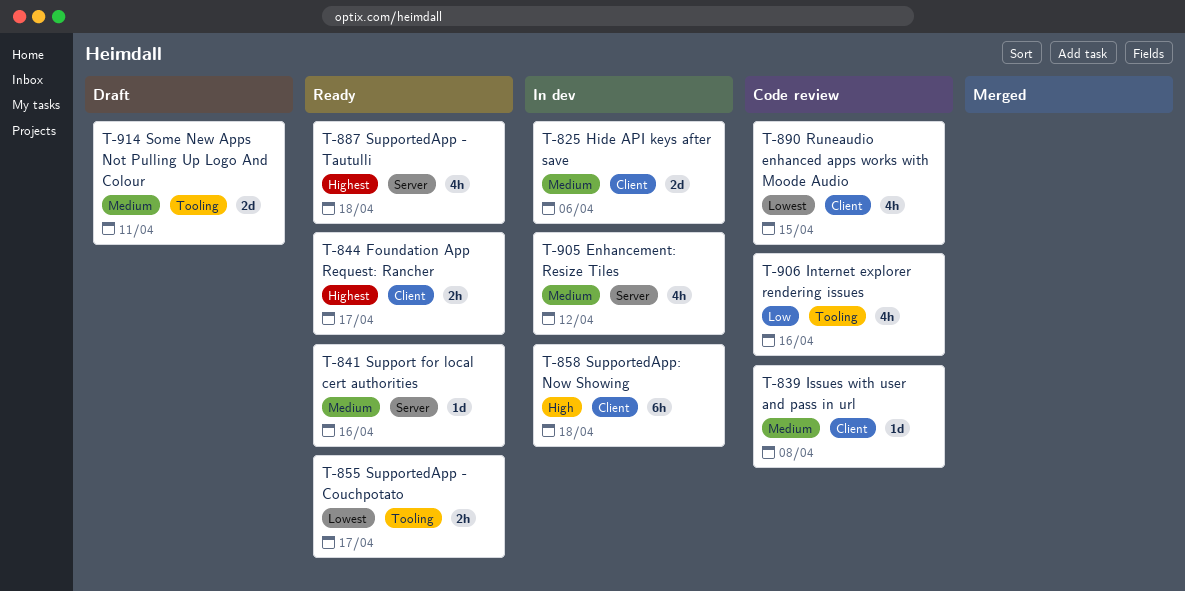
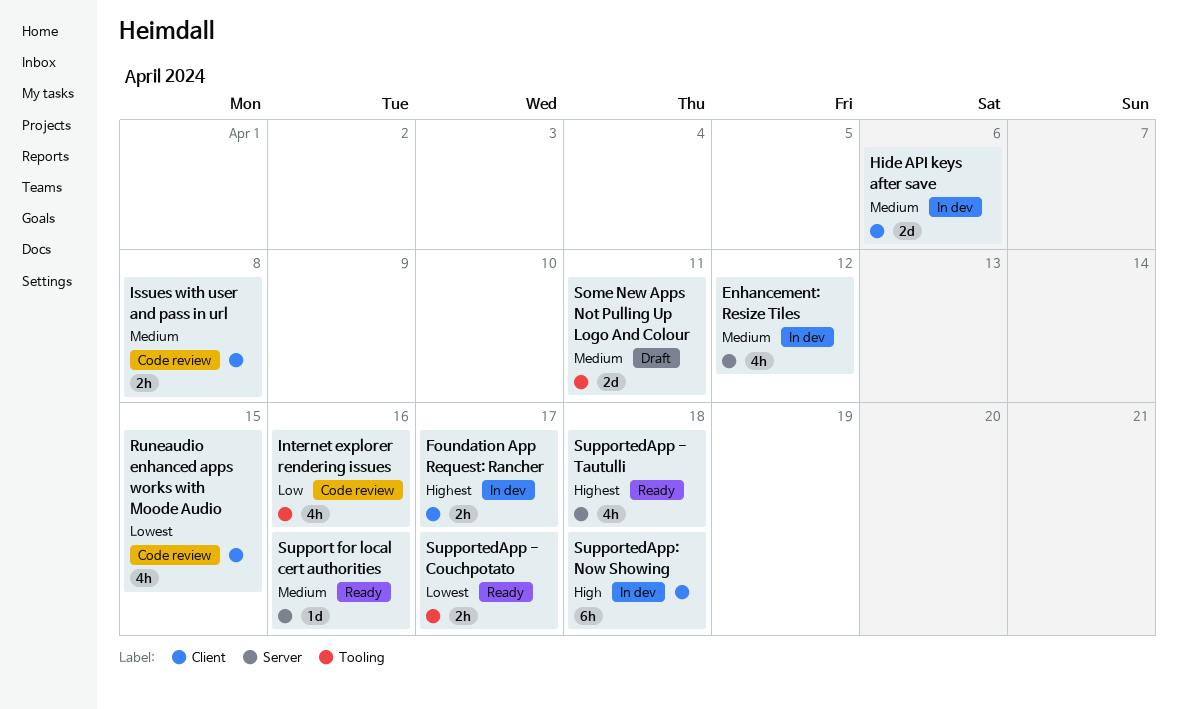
Foundation App Request: Rancher, status: Ready -> In dev
Issues with user and pass in url, estimate: 1d -> 2h

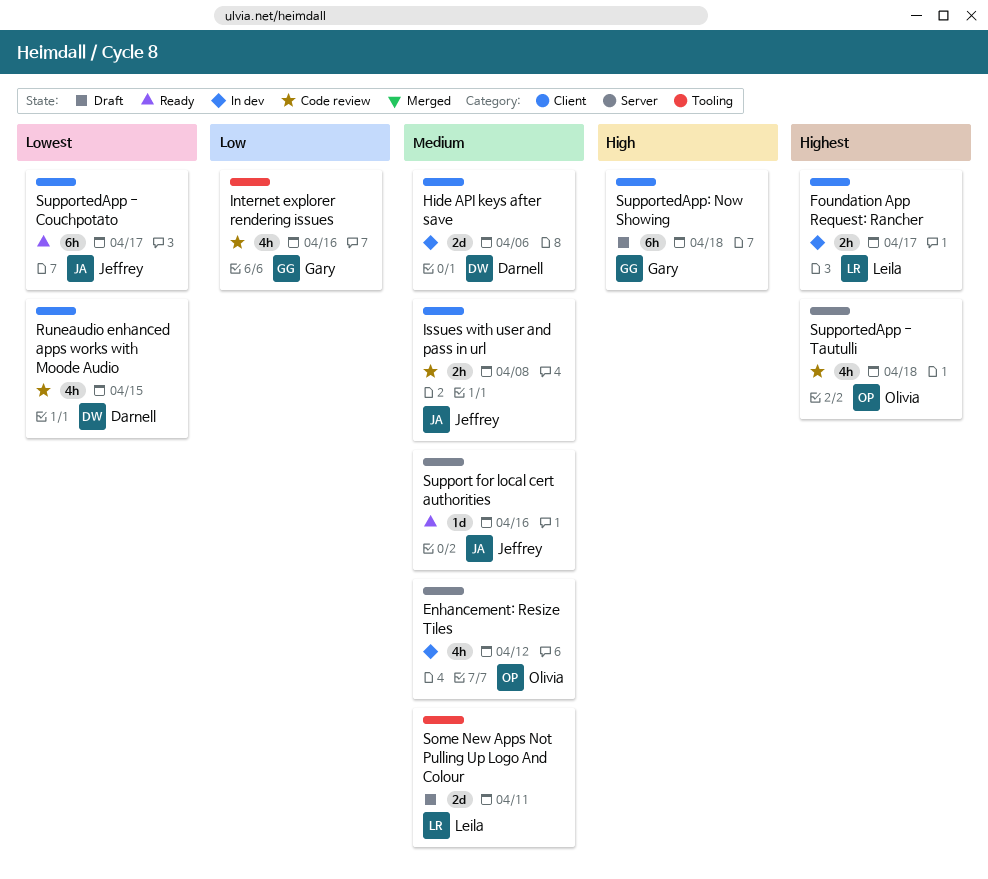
SupportedApp - Couchpotato, label: Tooling -> Client
SupportedApp - Couchpotato, estimate: 2h -> 6h
SupportedApp - Tautulli, status: Ready -> Code review
SupportedApp: Now Showing, status: In dev -> Draft

